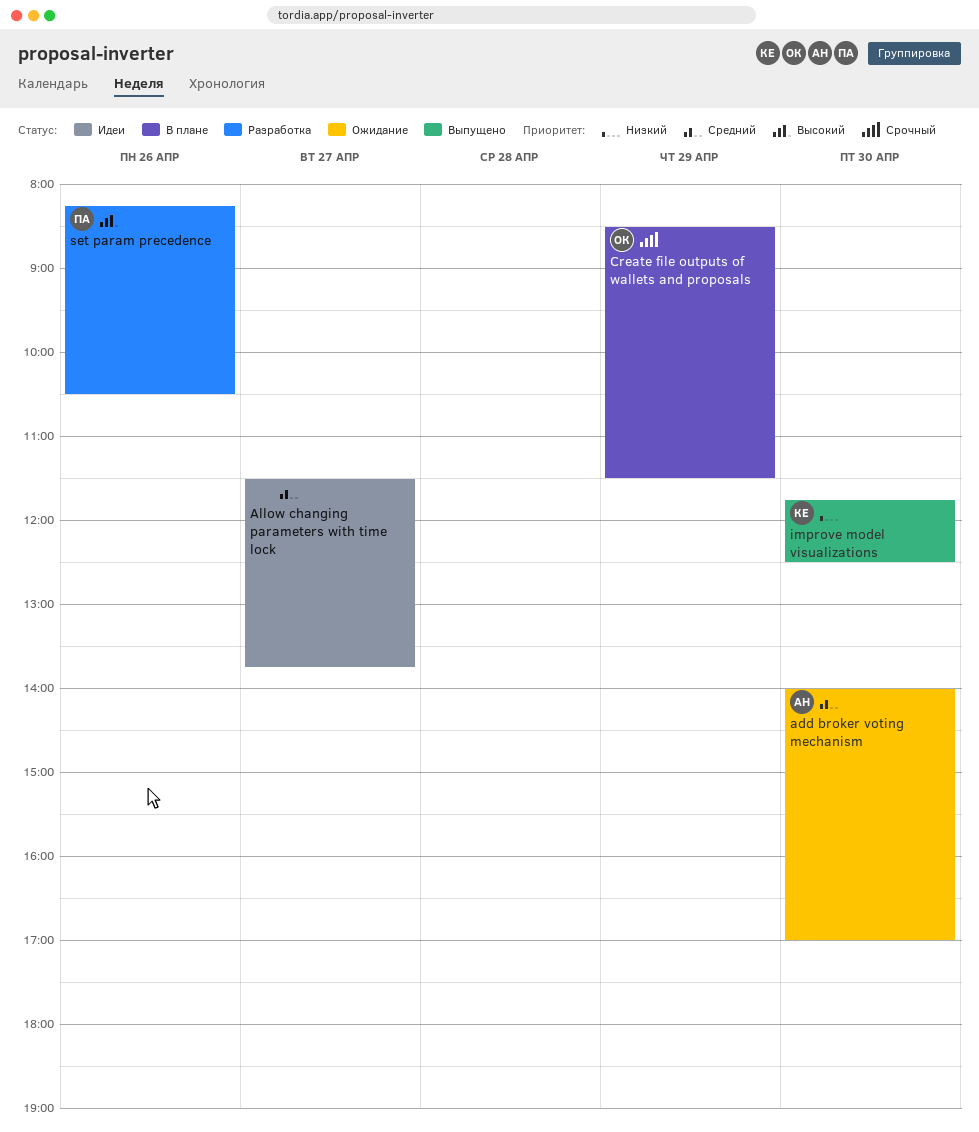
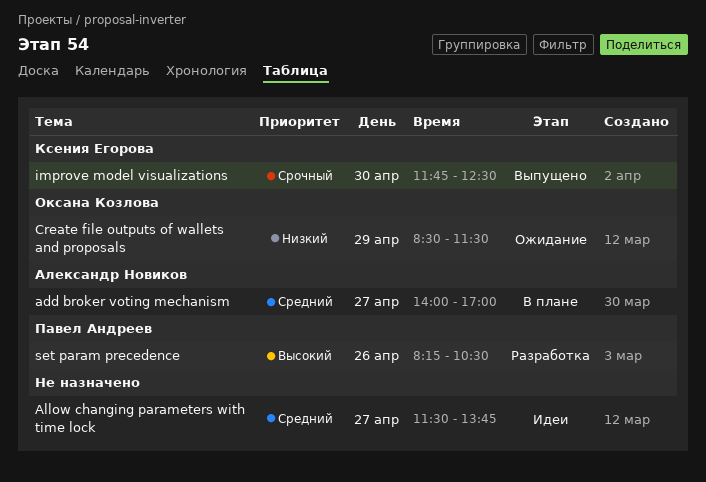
add broker voting mechanism, status: Ожидание -> В плане
add broker voting mechanism, day: Apr 30 -> Apr 27
Create file outputs of wallets and proposals, status: В плане -> Ожидание
Create file outputs of wallets and proposals, priority: Срочный -> Низкий
improve model visualizations, priority: Низкий -> Срочный

